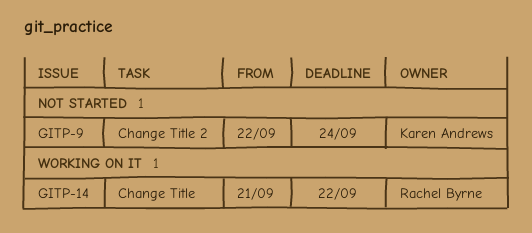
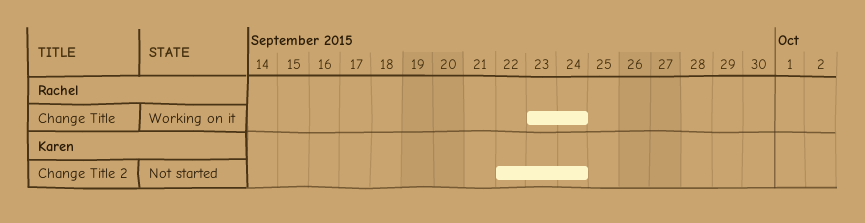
Change Title, start: Sep 21 -> Sep 23
Change Title, due: Sep 22 -> Sep 24

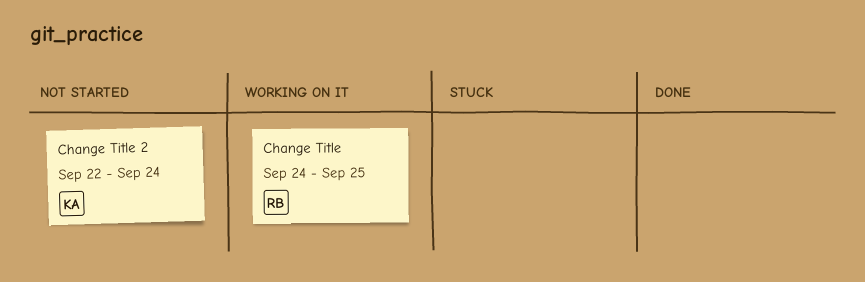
Change Title, start: Sep 23 -> Sep 24
Change Title, due: Sep 24 -> Sep 25

